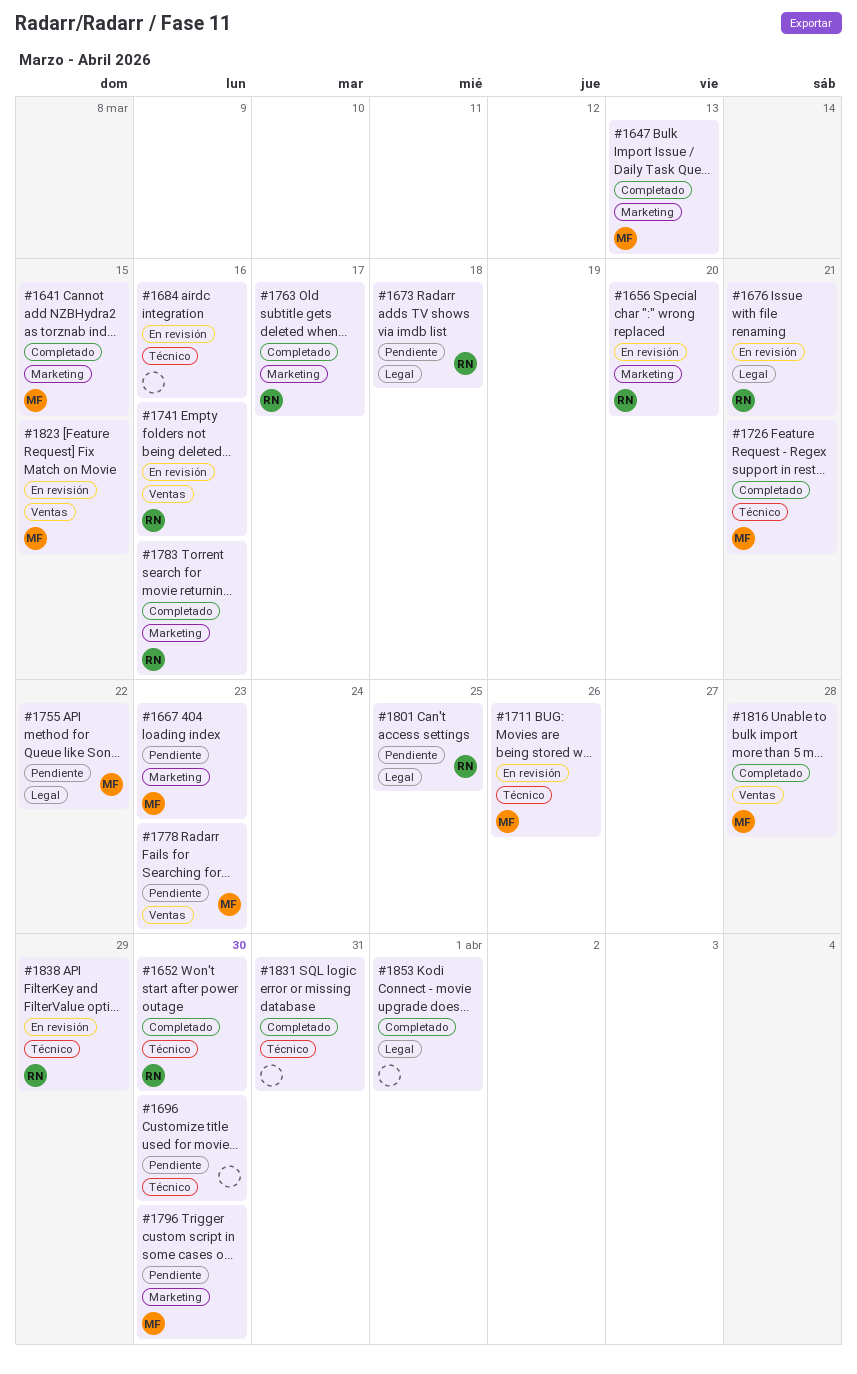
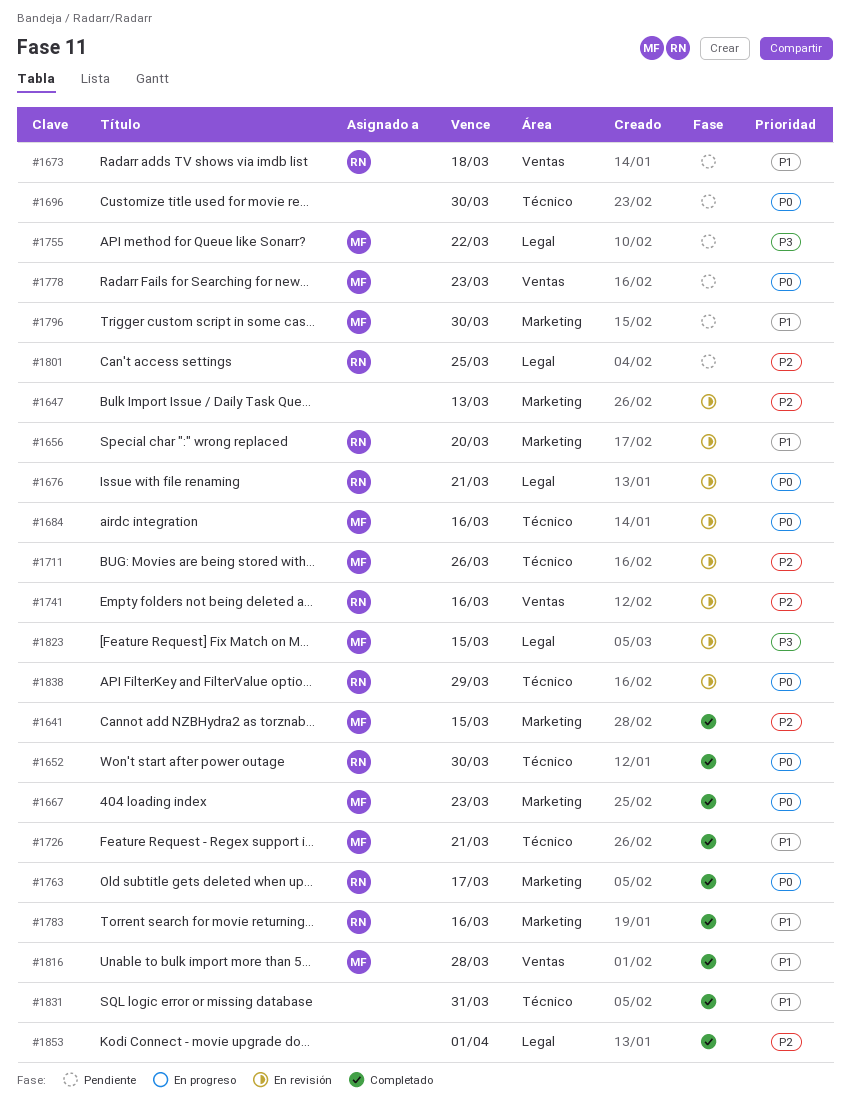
#1647, status: Completado -> En revisión
#1647, owner: MF -> none
#1667, status: Pendiente -> Completado
#1673, label: Legal -> Ventas
#1684, owner: none -> MF
#1823, label: Ventas -> Legal

